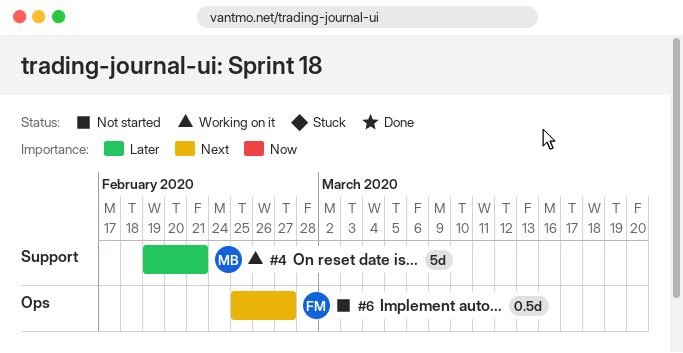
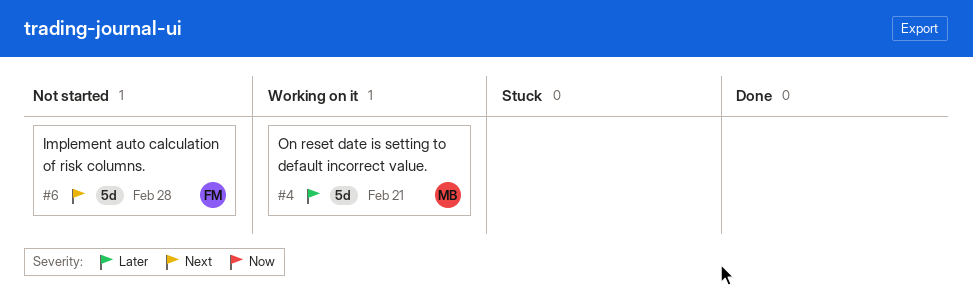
#6, estimate: 0.5d -> 5d
#6, due: Feb 27 -> Feb 28

